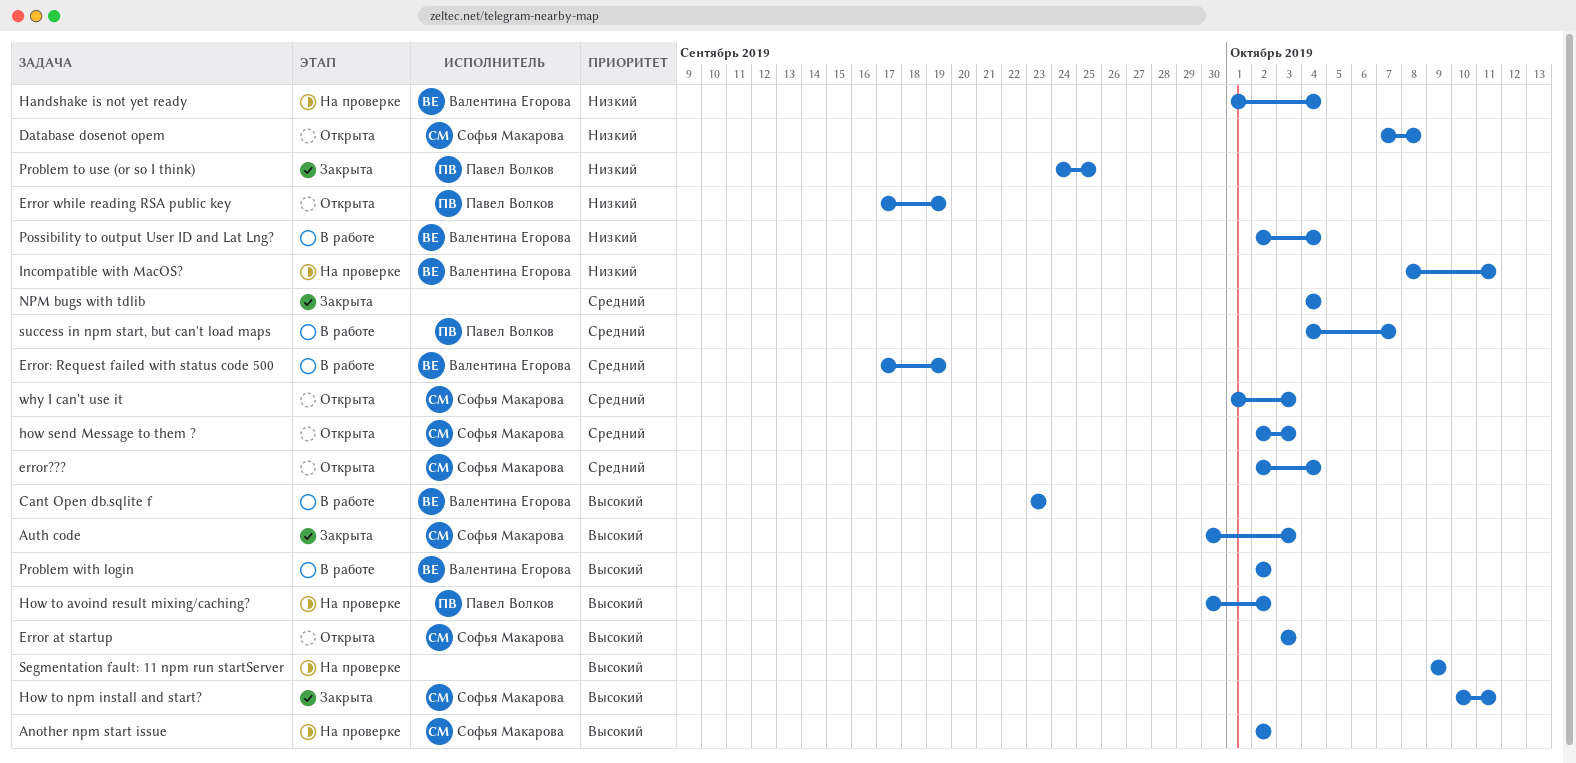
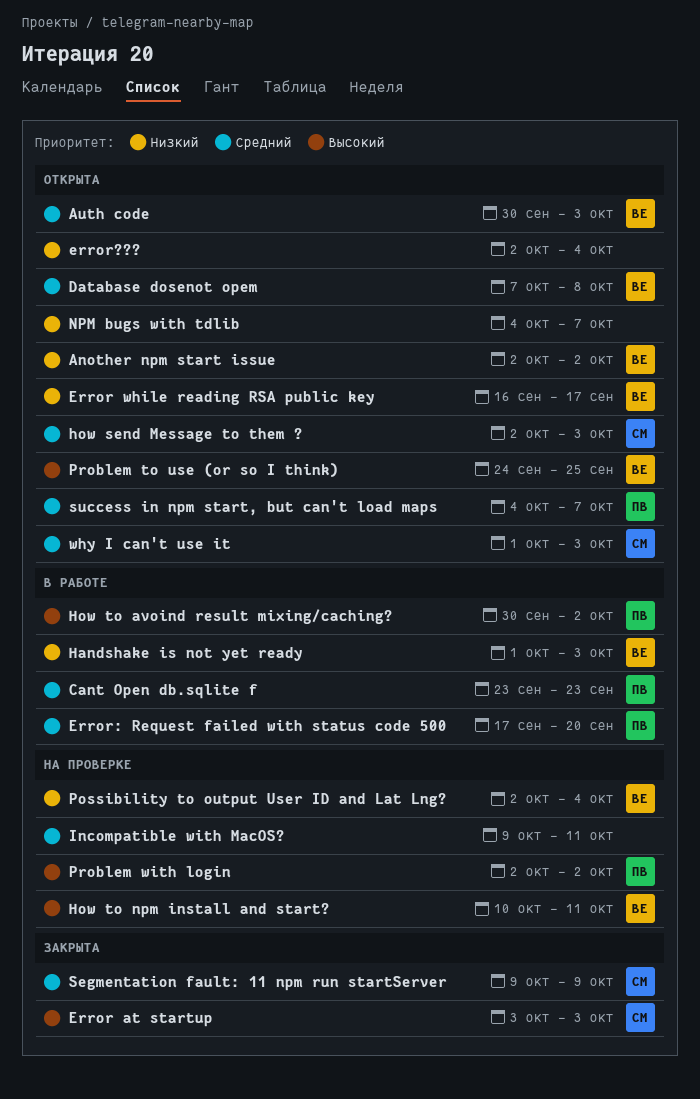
Another npm start issue, status: На проверке -> Открыта
Another npm start issue, owner: Софья Макарова -> Валентина Егорова
Another npm start issue, priority: Высокий -> Низкий
Auth code, status: Закрыта -> Открыта
Auth code, owner: Софья Макарова -> Валентина Егорова
Auth code, priority: Высокий -> Средний
Cant Open db.sqlite f, owner: Валентина Егорова -> Павел Волков
Cant Open db.sqlite f, priority: Высокий -> Средний
Database dosenot opem, owner: Софья Макарова -> Валентина Егорова
Database dosenot opem, priority: Низкий -> Средний
Error at startup, status: Открыта -> Закрыта
Error while reading RSA public key, owner: Павел Волков -> Валентина Егорова
Error while reading RSA public key, start: Sep 17 -> Sep 16
Error while reading RSA public key, due: Sep 19 -> Sep 17
Error: Request failed with status code 500, owner: Валентина Егорова -> Павел Волков
Error: Request failed with status code 500, due: Sep 19 -> Sep 20
error???, owner: Софья Макарова -> none
error???, priority: Средний -> Низкий
Handshake is not yet ready, status: На проверке -> В работе
Handshake is not yet ready, due: Oct 4 -> Oct 3
How to avoind result mixing/caching?, status: На проверке -> В работе
How to npm install and start?, status: Закрыта -> На проверке
How to npm install and start?, owner: Софья Макарова -> Валентина Егорова
Incompatible with MacOS?, owner: Валентина Егорова -> none
Incompatible with MacOS?, priority: Низкий -> Средний
Incompatible with MacOS?, start: Oct 8 -> Oct 9
NPM bugs with tdlib, status: Закрыта -> Открыта
NPM bugs with tdlib, priority: Средний -> Низкий
NPM bugs with tdlib, due: Oct 4 -> Oct 7
Possibility to output User ID and Lat Lng?, status: В работе -> На проверке
Problem to use (or so I think), status: Закрыта -> Открыта
Problem to use (or so I think), owner: Павел Волков -> Валентина Егорова
Problem to use (or so I think), priority: Низкий -> Высокий
Problem with login, status: В работе -> На проверке
Problem with login, owner: Валентина Егорова -> Павел Волков
Segmentation fault: 11 npm run startServer, status: На проверке -> Закрыта
Segmentation fault: 11 npm run startServer, owner: none -> Софья Макарова
Segmentation fault: 11 npm run startServer, priority: Высокий -> Средний
success in npm start, but can't load maps, status: В работе -> Открыта

